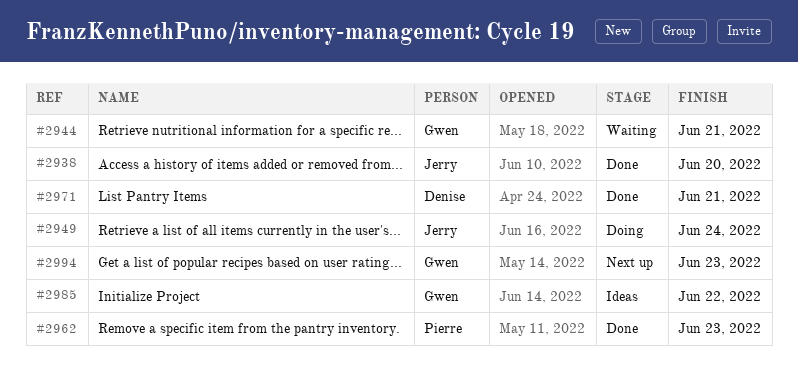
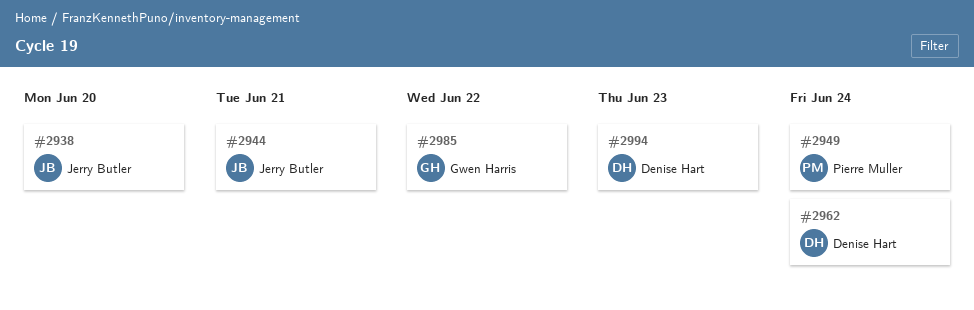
#2944, owner: Gwen Harris -> Jerry Butler
#2949, owner: Jerry Butler -> Pierre Muller
#2962, owner: Pierre Muller -> Denise Hart
#2962, due: Jun 23 -> Jun 24
#2971: present -> none
#2994, owner: Gwen Harris -> Denise Hart

